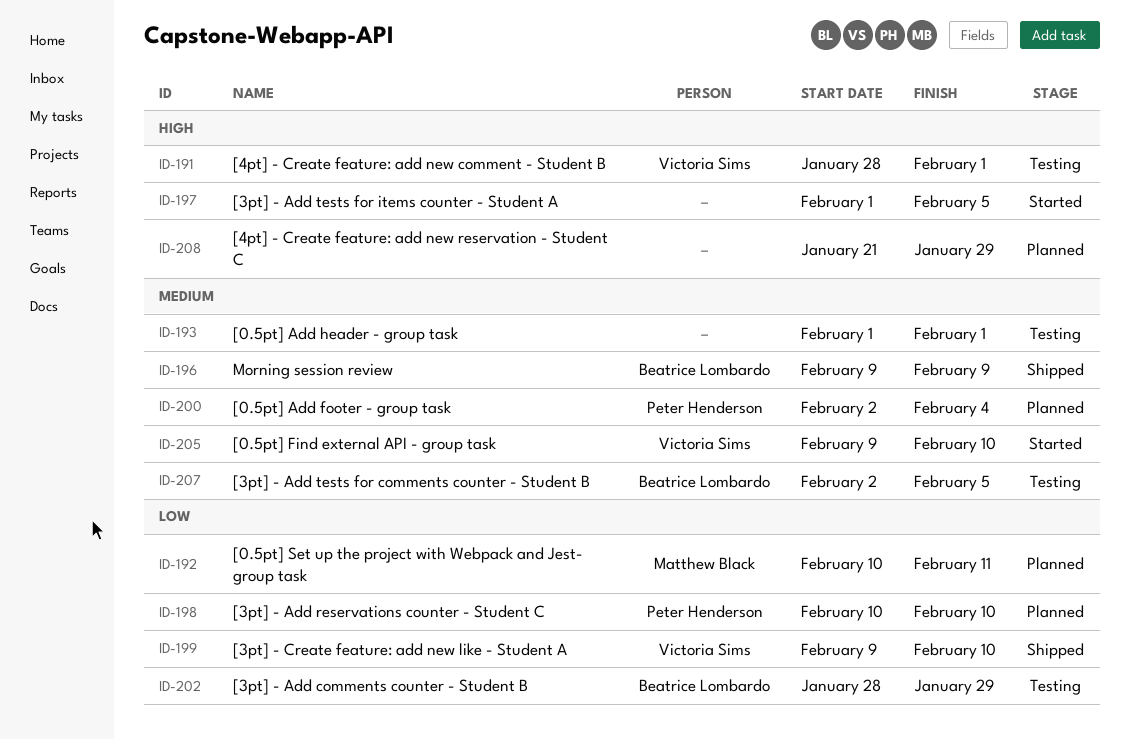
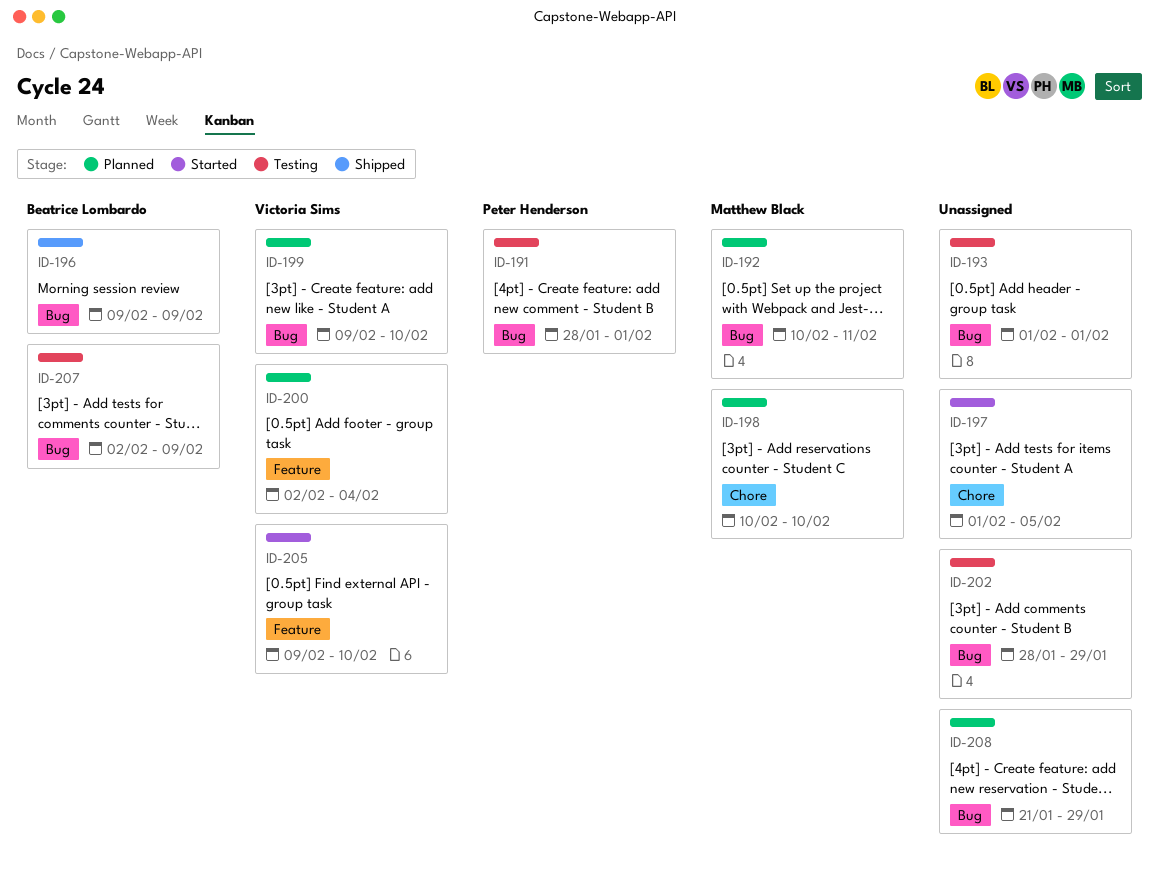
ID-191, owner: Victoria Sims -> Peter Henderson
ID-198, owner: Peter Henderson -> Matthew Black
ID-199, status: Shipped -> Planned
ID-200, owner: Peter Henderson -> Victoria Sims
ID-202, owner: Beatrice Lombardo -> none
ID-207, due: Feb 5 -> Feb 9

